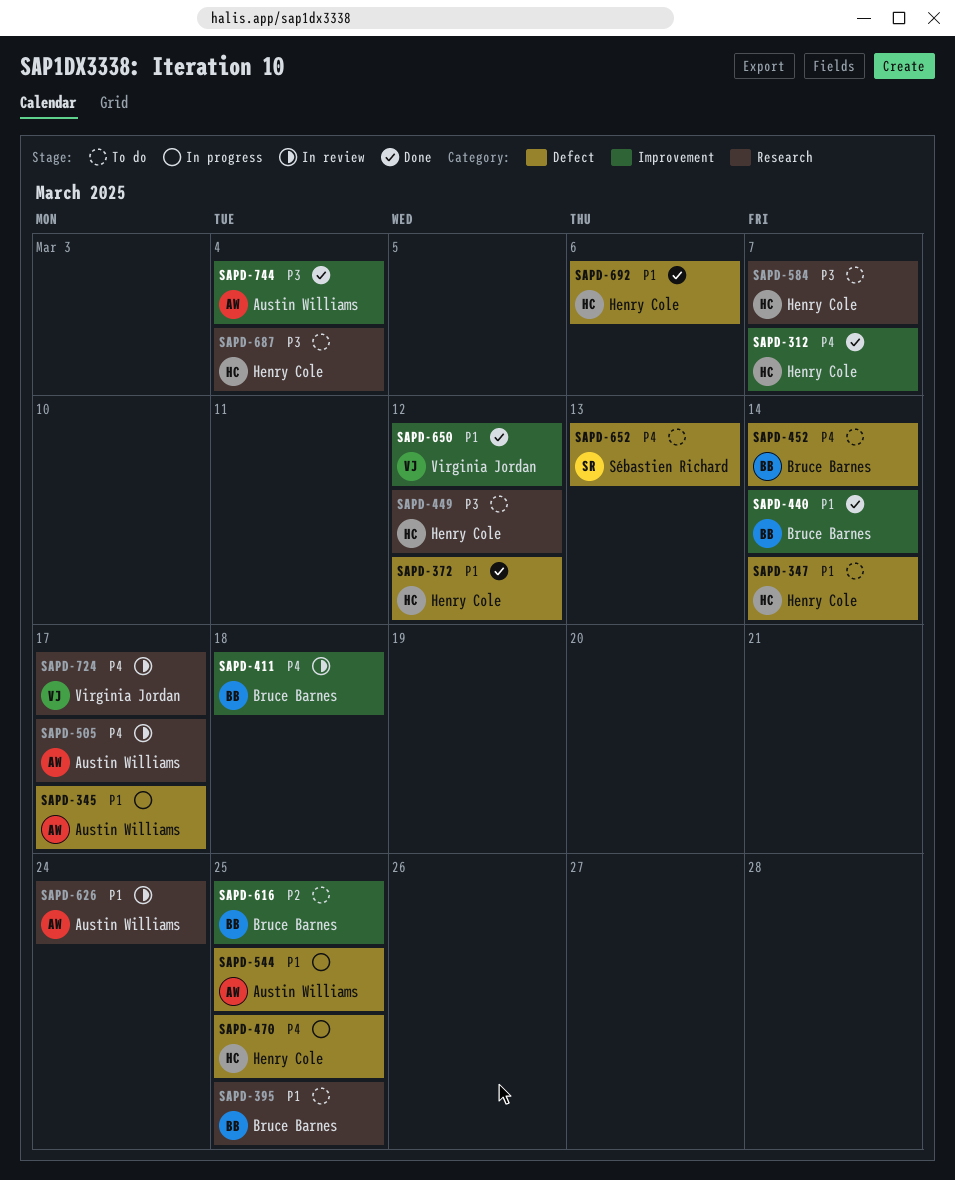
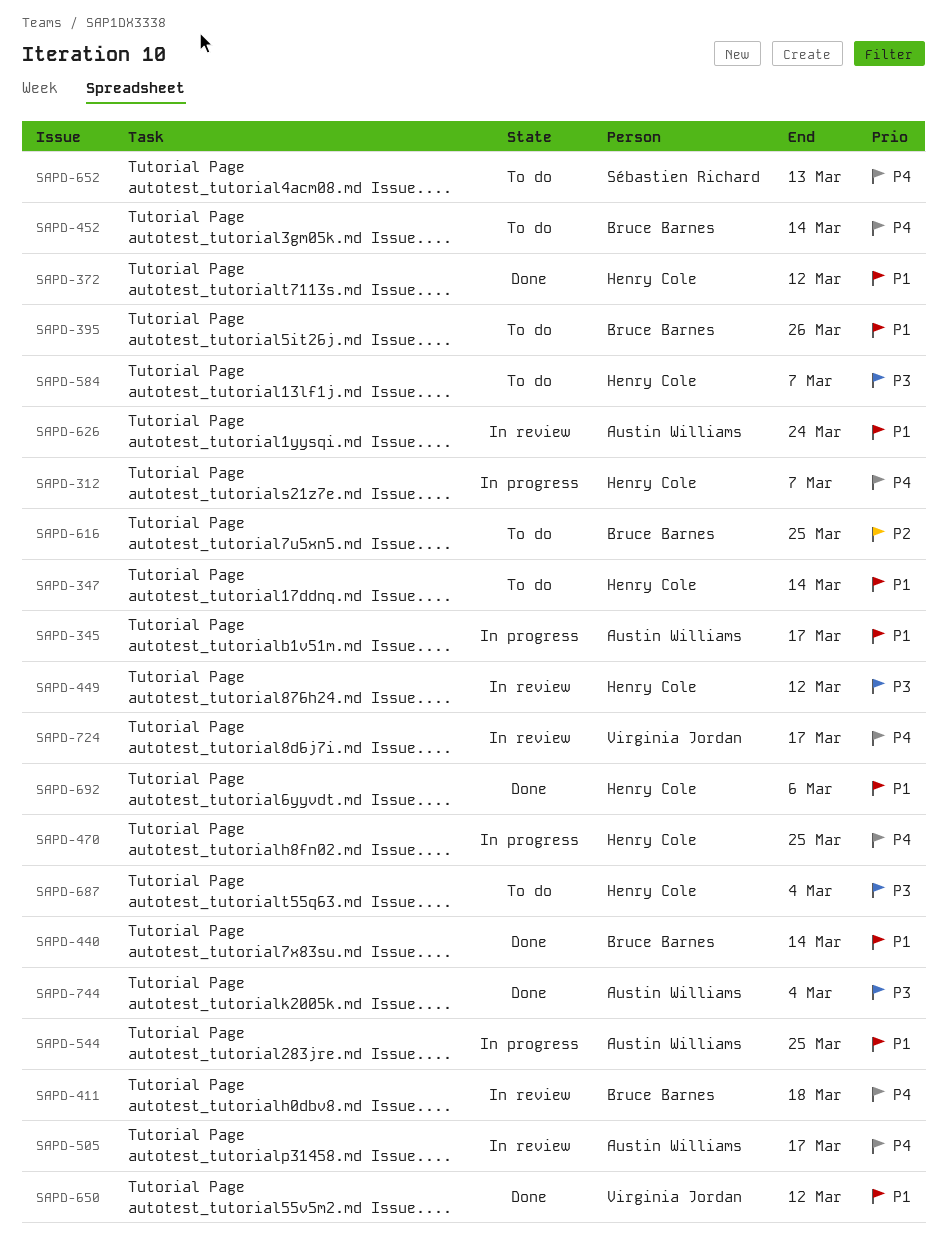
SAPD-312, status: Done -> In progress
SAPD-395, due: Mar 25 -> Mar 26
SAPD-449, status: To do -> In review

